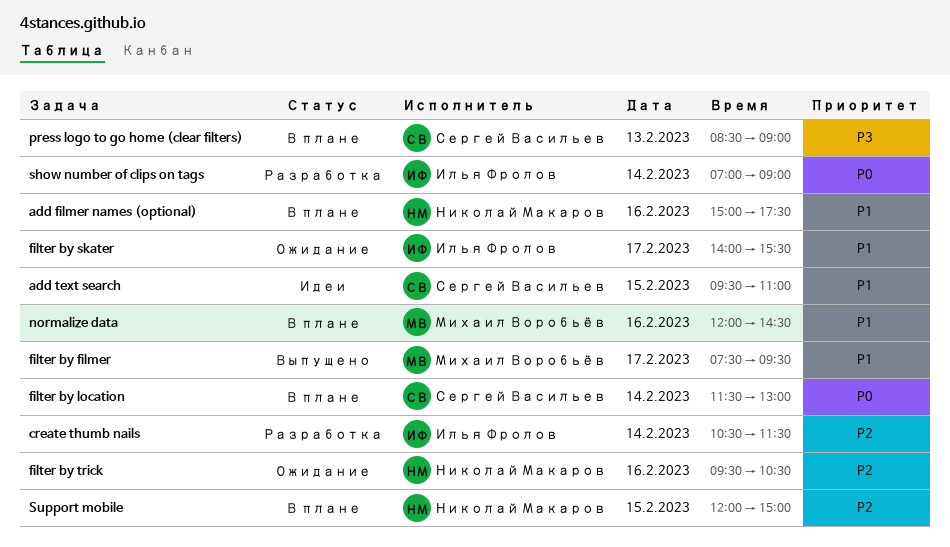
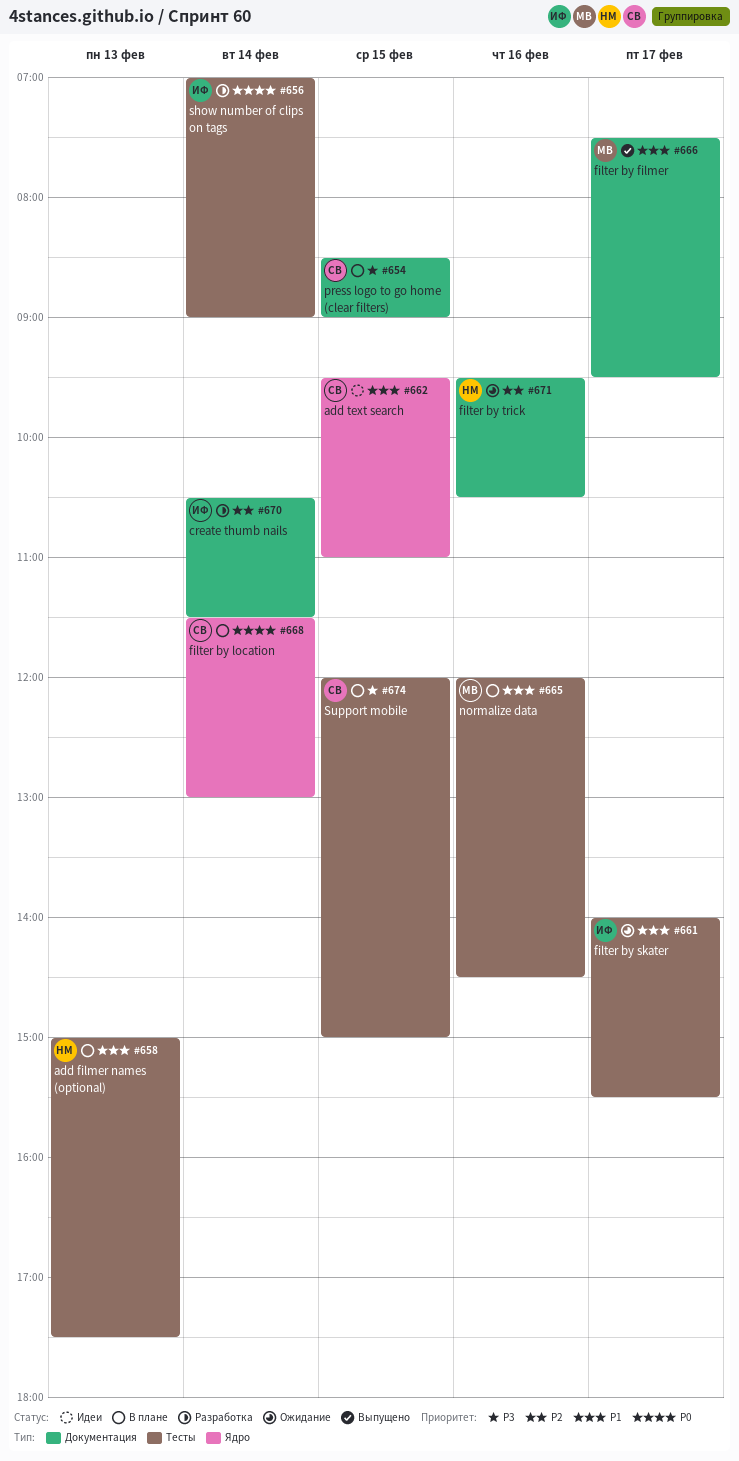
add filmer names (optional), day: Feb 16 -> Feb 13
press logo to go home (clear filters), day: Feb 13 -> Feb 15
Support mobile, owner: Николай Макаров -> Сергей Васильев
Support mobile, priority: P2 -> P3

